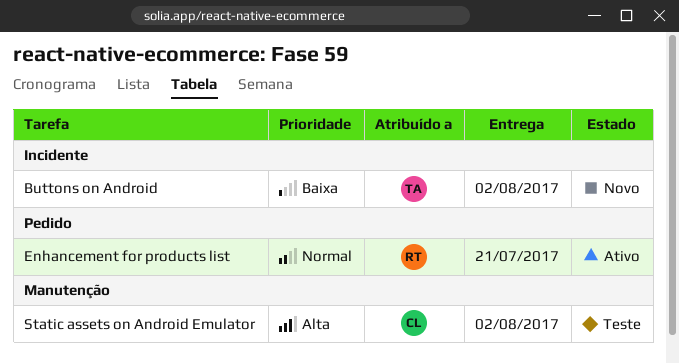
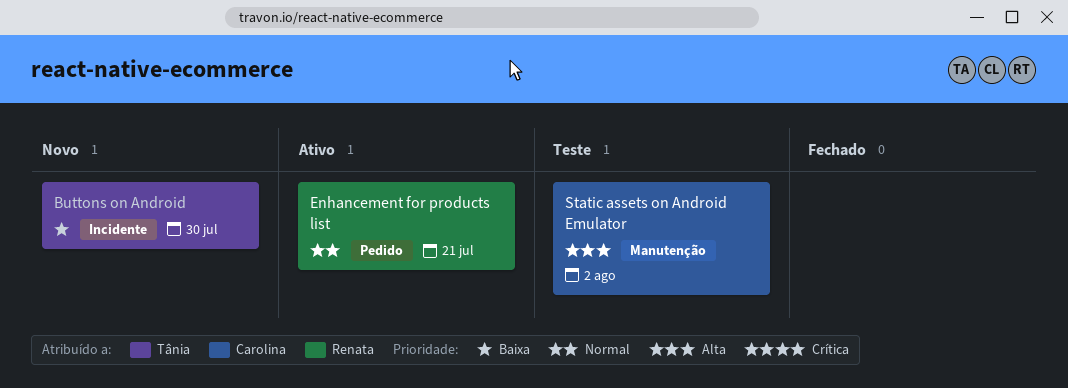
Buttons on Android, due: Aug 2 -> Jul 30

